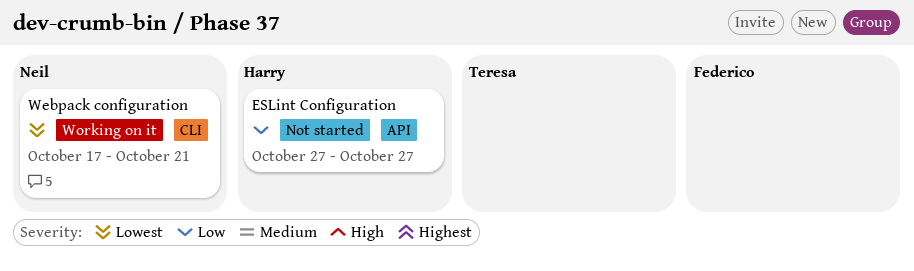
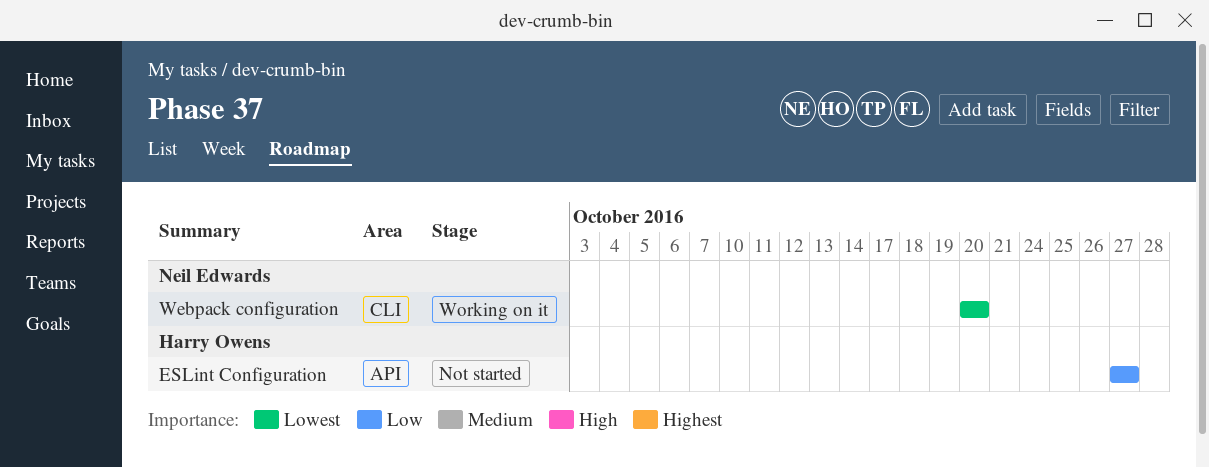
Webpack configuration, start: Oct 17 -> Oct 20
Webpack configuration, due: Oct 21 -> Oct 20

